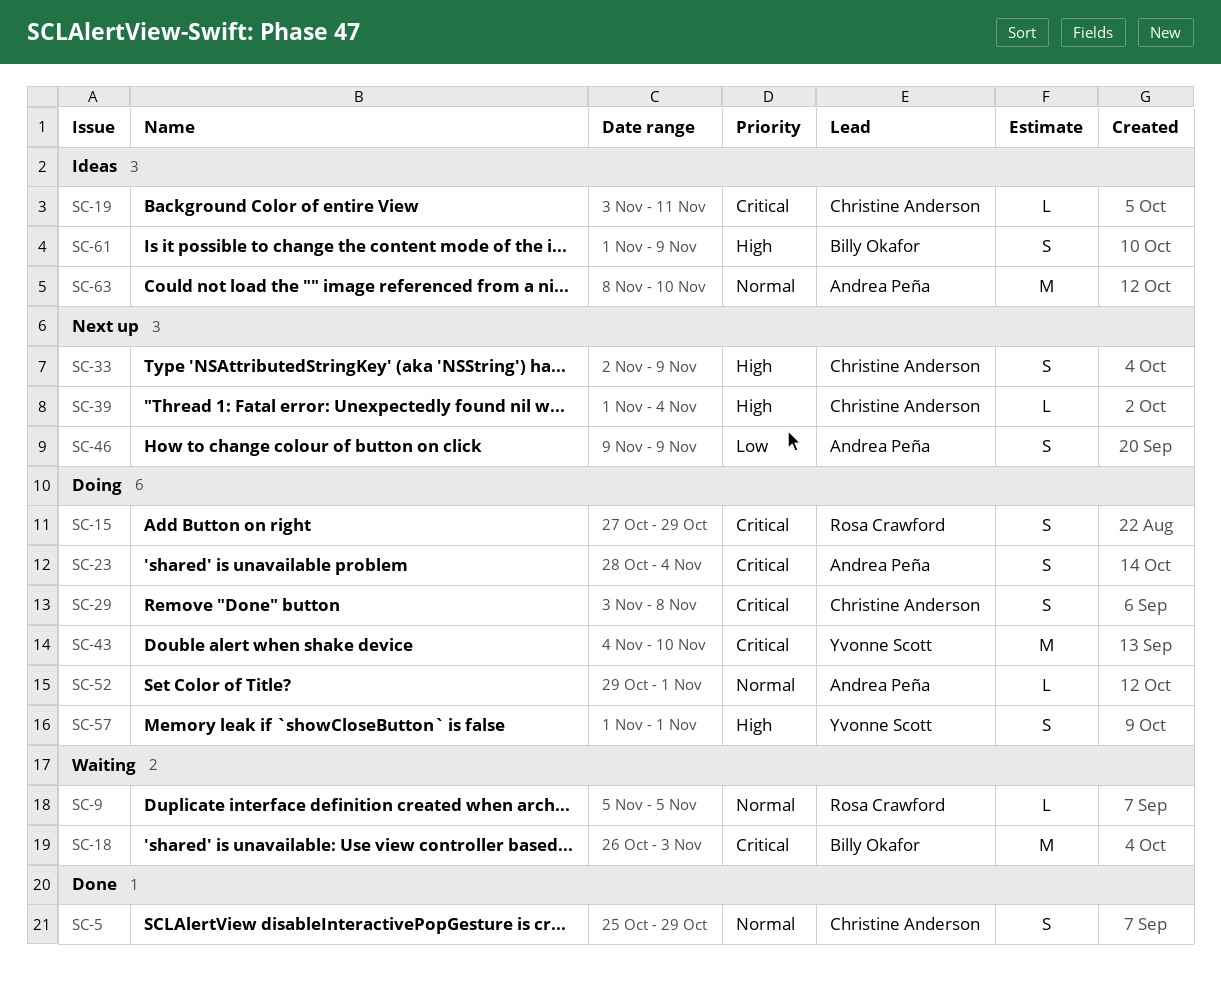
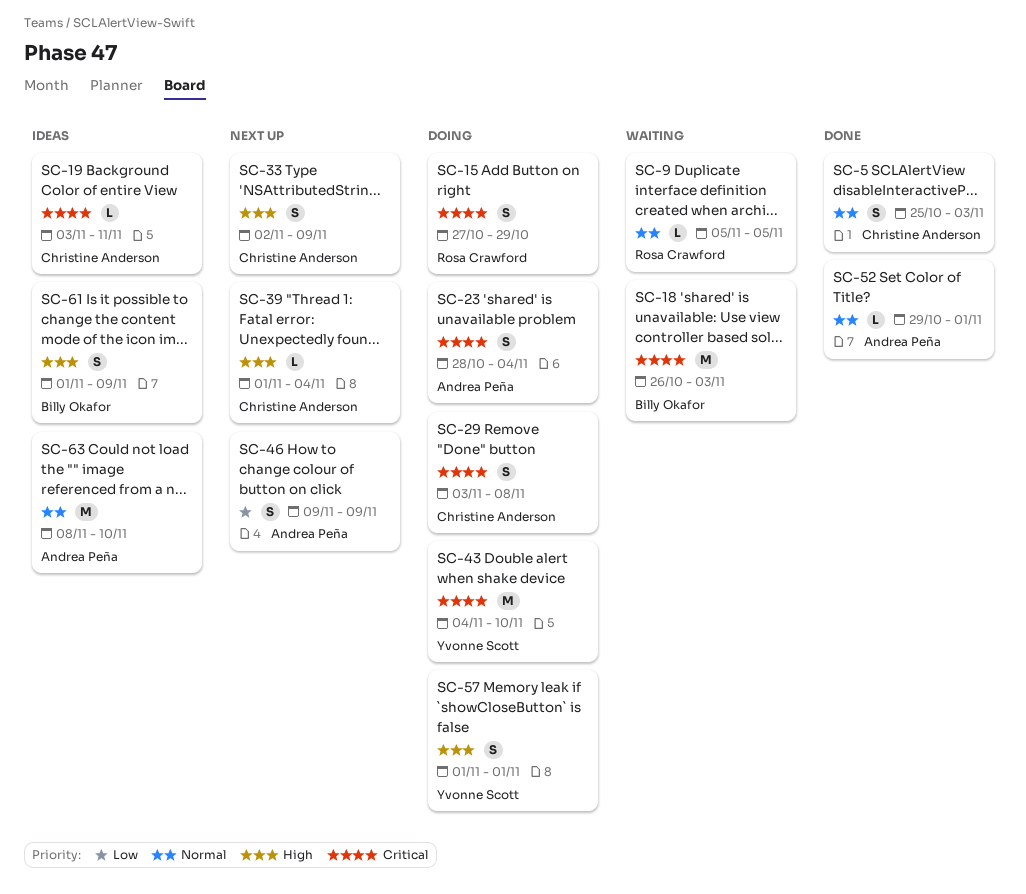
SC-5, due: Oct 29 -> Nov 3
SC-52, status: Doing -> Done

